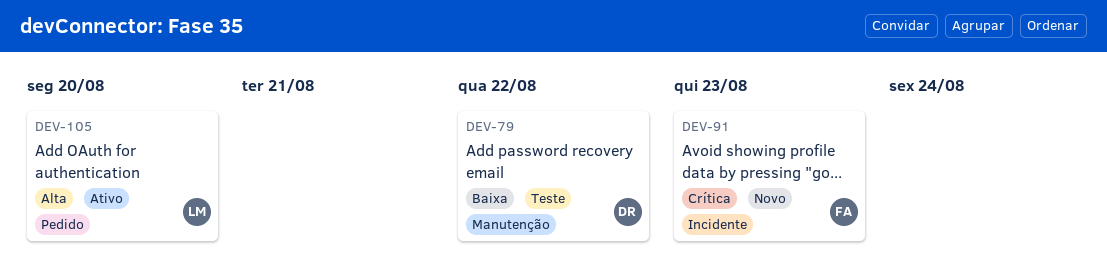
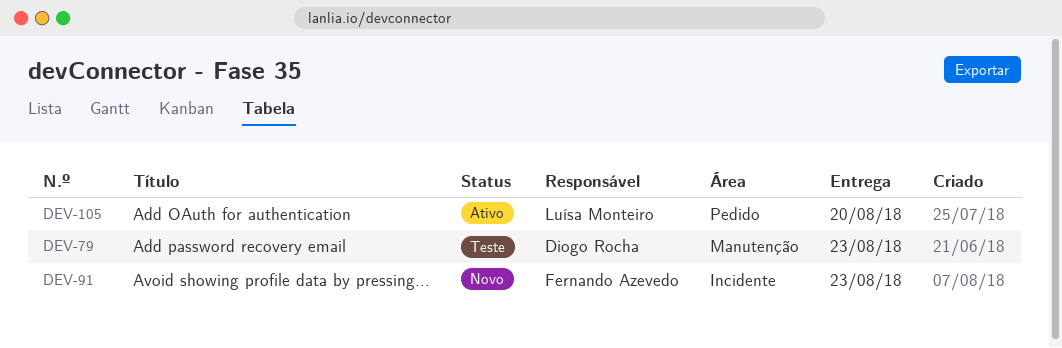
DEV-79, due: Aug 22 -> Aug 23

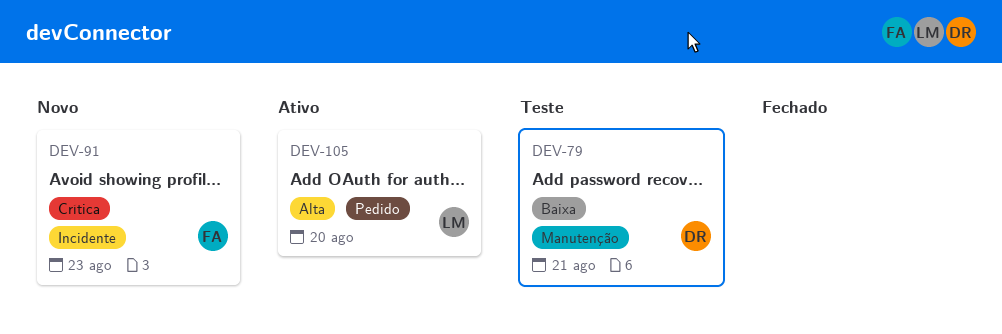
DEV-79, due: Aug 23 -> Aug 21

